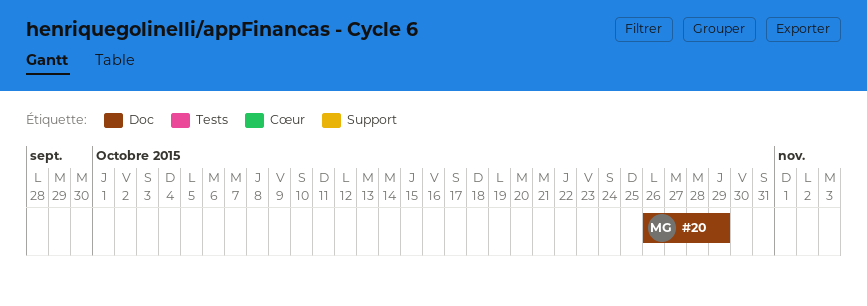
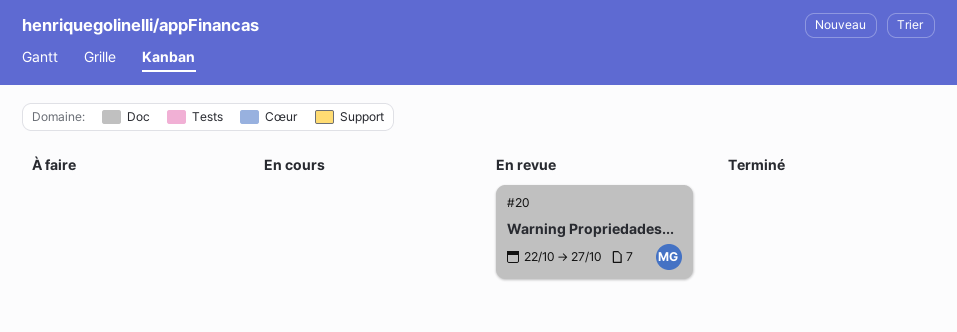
#20, start: Oct 26 -> Oct 22
#20, due: Oct 29 -> Oct 27

